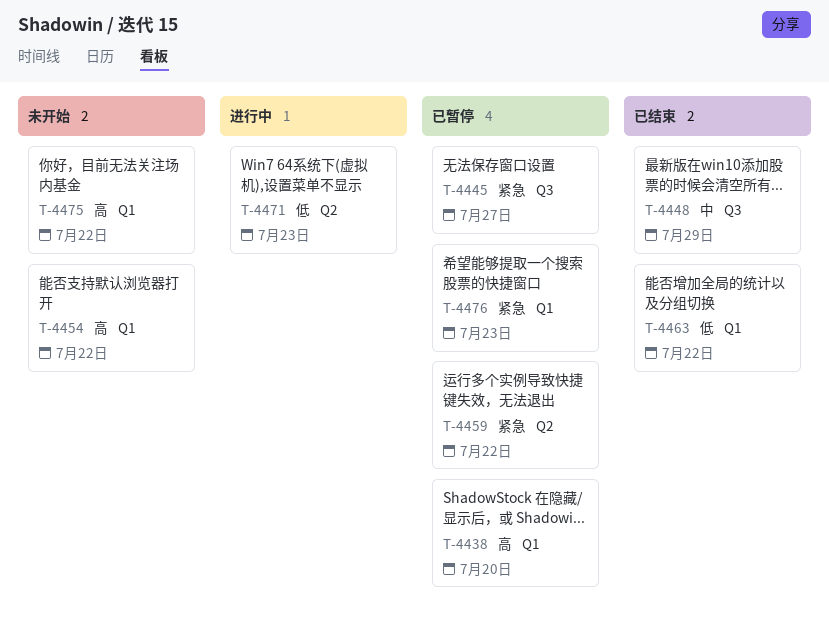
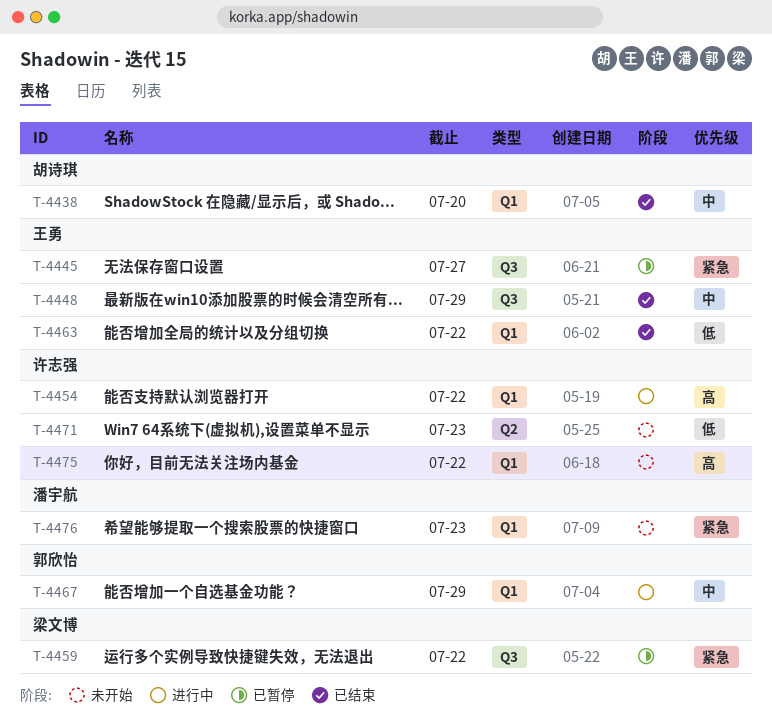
T-4438, status: 已暂停 -> 已结束
T-4438, priority: 高 -> 中
T-4454, status: 未开始 -> 进行中
T-4459, label: Q2 -> Q3
T-4467: none -> present
T-4471, status: 进行中 -> 未开始
T-4476, status: 已暂停 -> 未开始

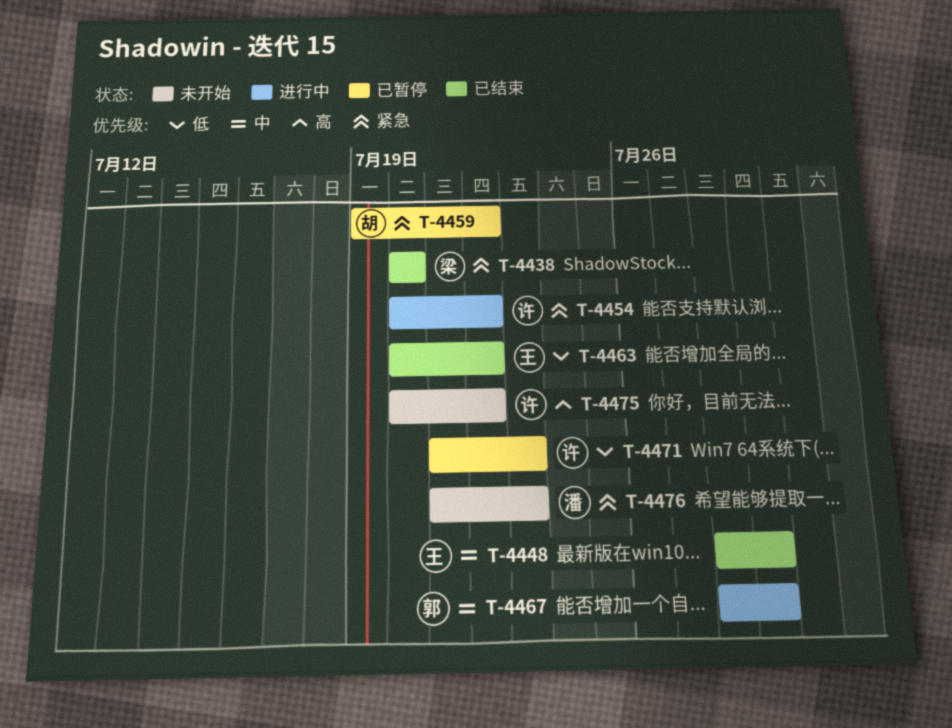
T-4438, owner: 胡诗琪 -> 梁文博
T-4438, priority: 中 -> 紧急
T-4445: present -> none
T-4454, priority: 高 -> 紧急
T-4459, owner: 梁文博 -> 胡诗琪
T-4471, status: 未开始 -> 已暂停

